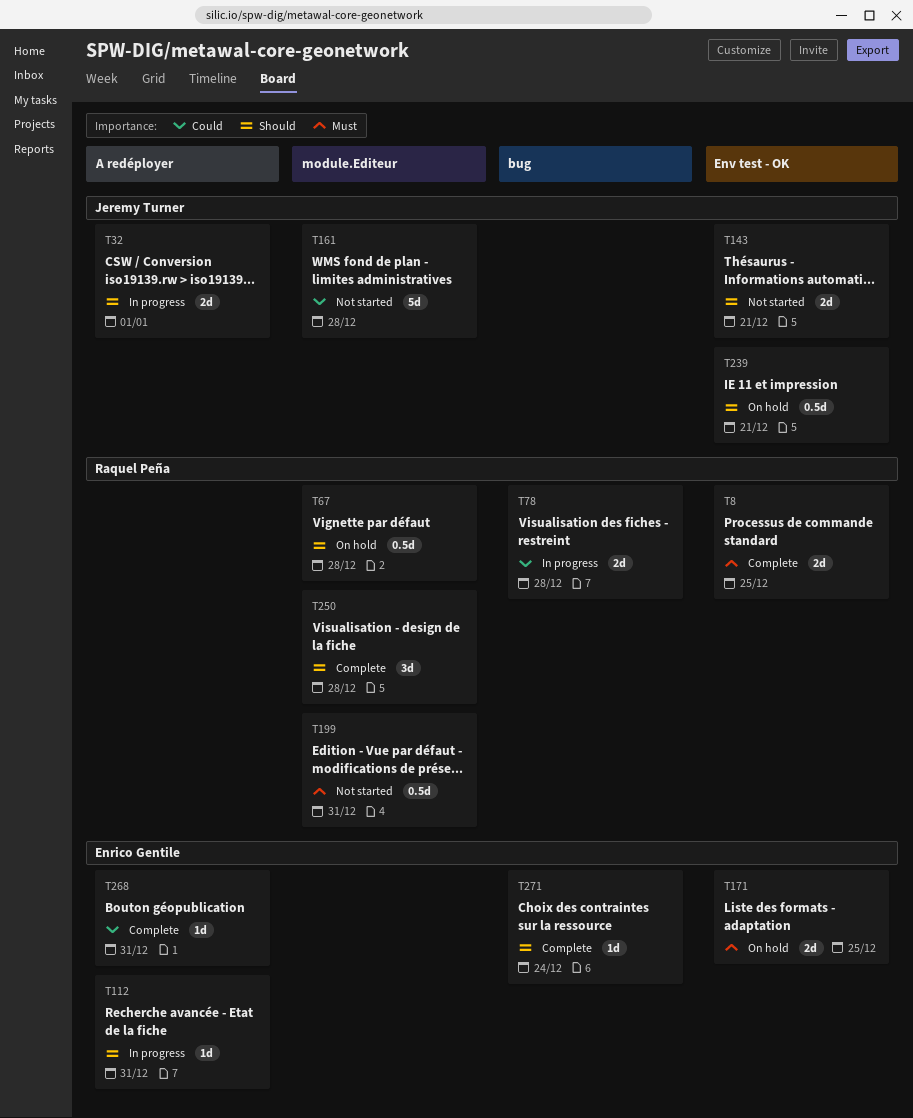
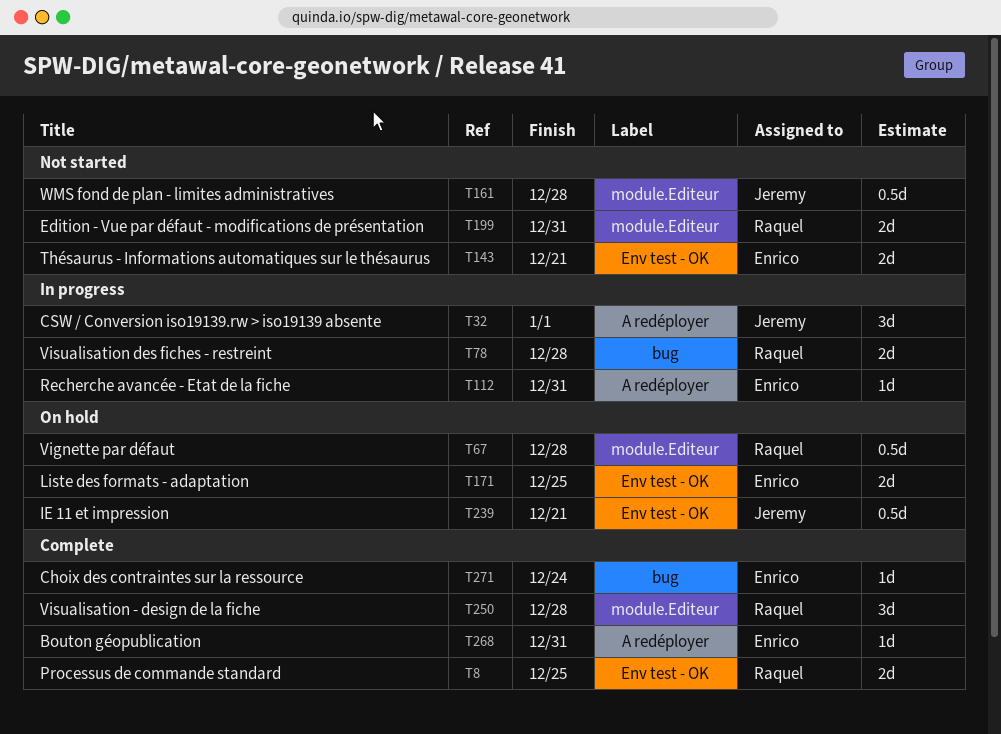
T32, estimate: 2d -> 3d
T143, owner: Jeremy Turner -> Enrico Gentile
T161, estimate: 5d -> 0.5d
T199, estimate: 0.5d -> 2d

